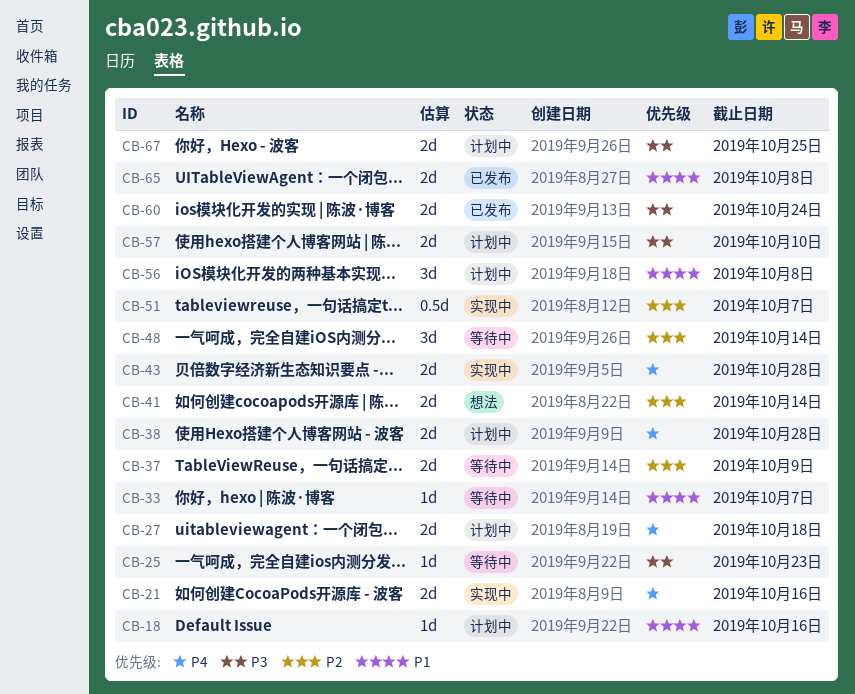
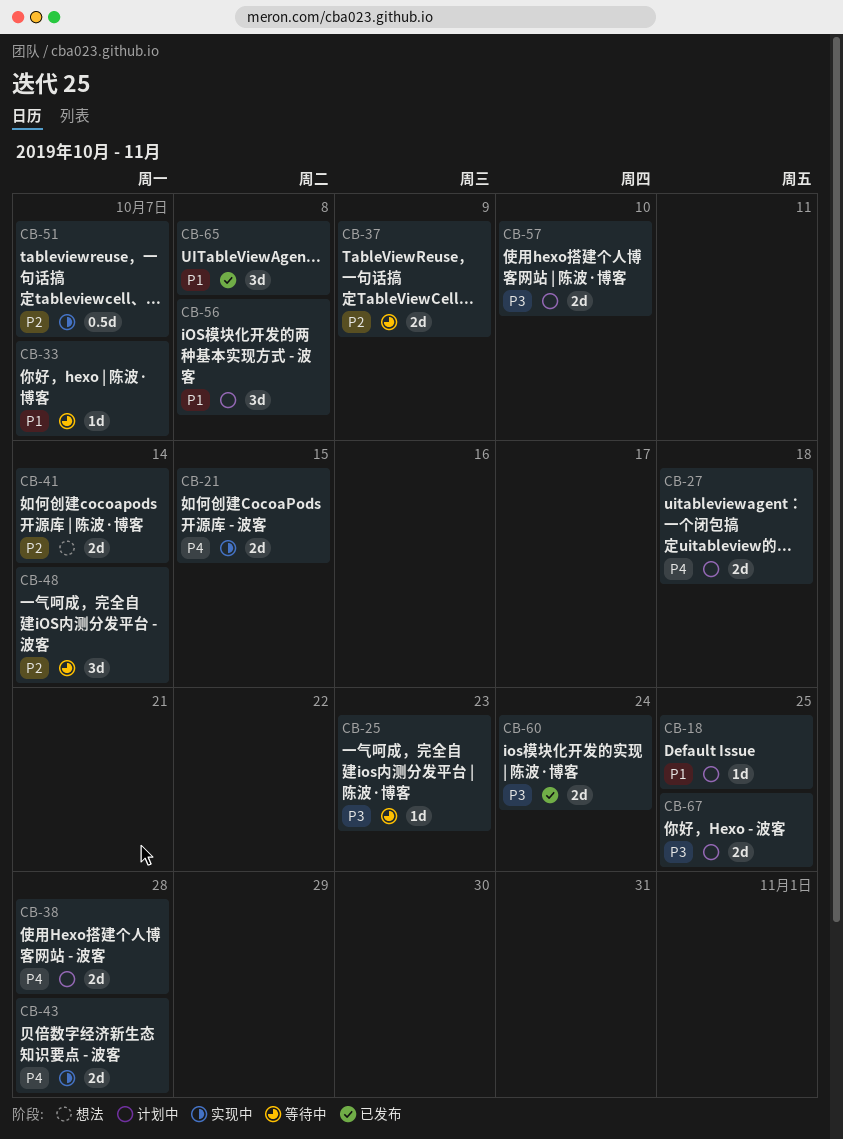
CB-18, due: Oct 16 -> Oct 25
CB-21, due: Oct 16 -> Oct 15
CB-65, estimate: 2d -> 3d

